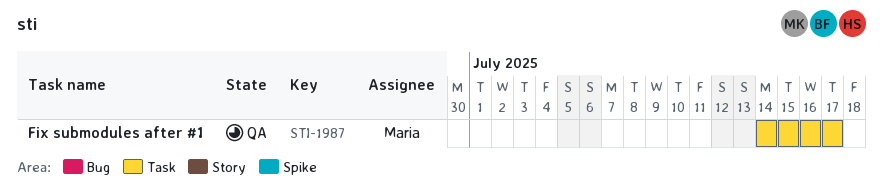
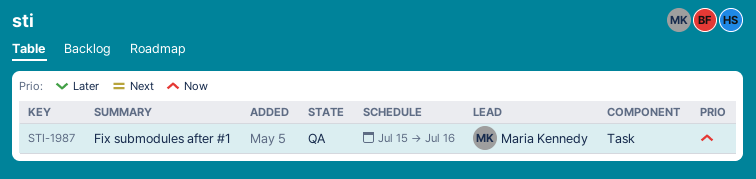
STI-1987, start: Jul 14 -> Jul 15
STI-1987, due: Jul 17 -> Jul 16

